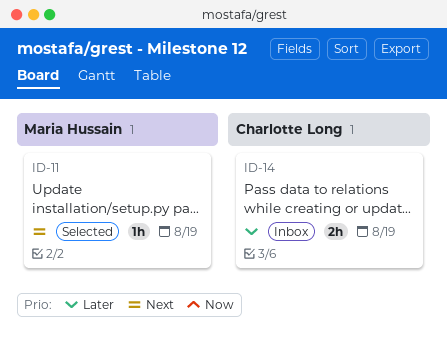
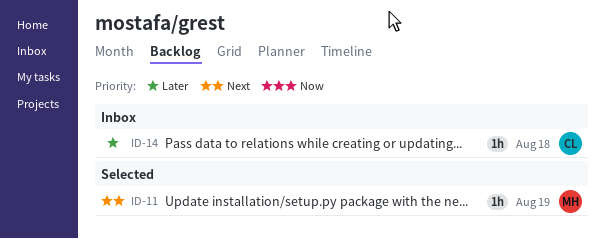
ID-14, estimate: 2h -> 1h
ID-14, due: Aug 19 -> Aug 18

